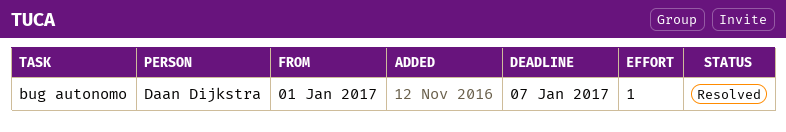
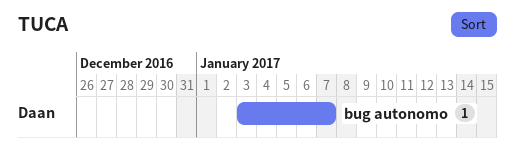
bug autonomo, start: Jan 1 -> Jan 3

